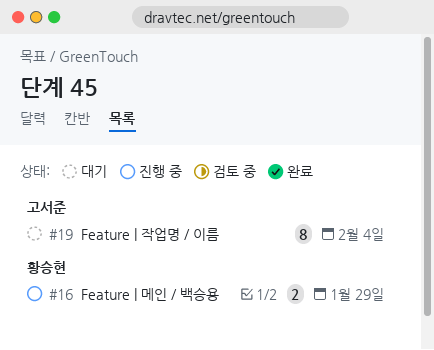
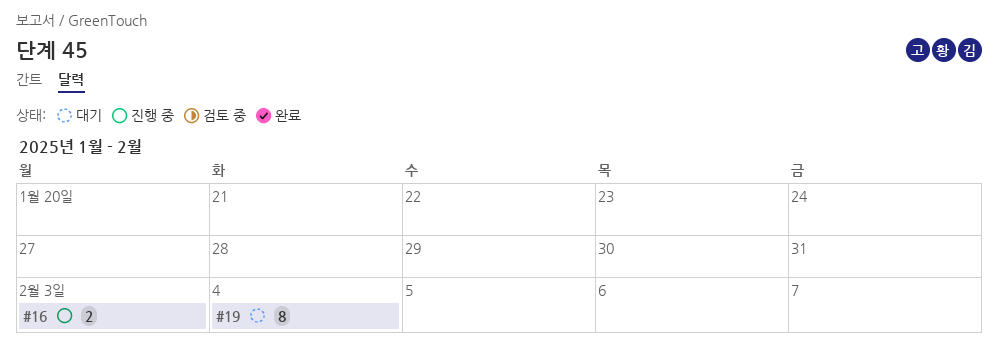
#16, due: Jan 29 -> Feb 3

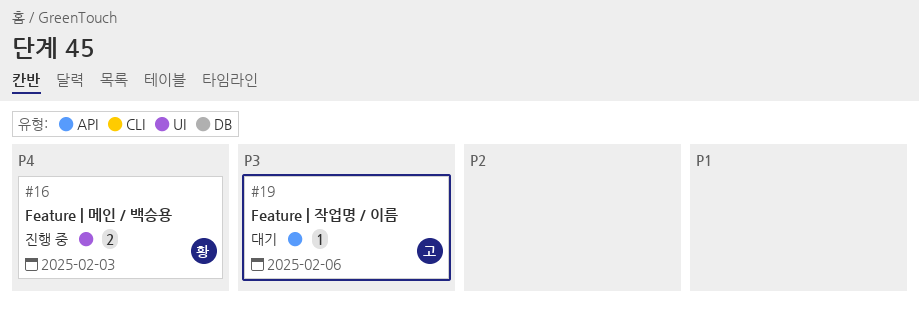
#19, estimate: 8 -> 1
#19, due: Feb 4 -> Feb 6

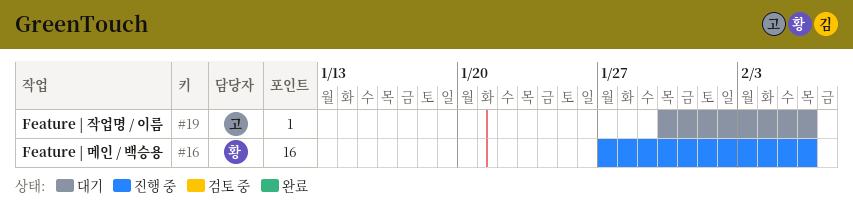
#16, estimate: 2 -> 16
#16, due: Feb 3 -> Feb 6

